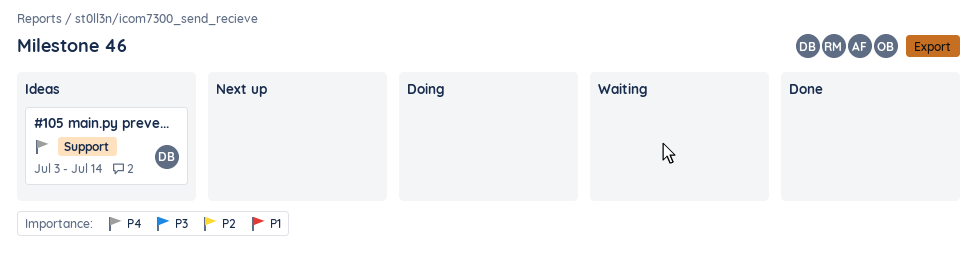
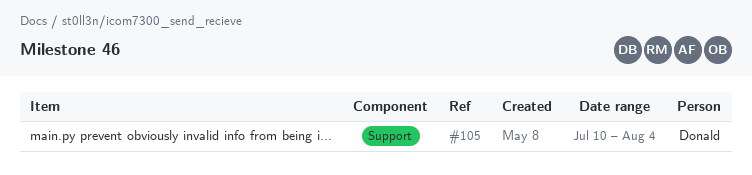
#105, start: Jul 3 -> Jul 10
#105, due: Jul 14 -> Aug 4

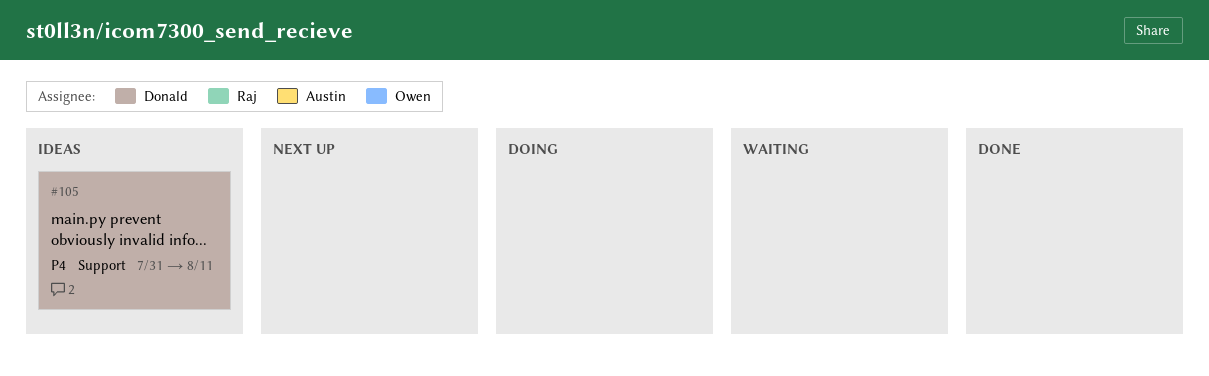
#105, start: Jul 10 -> Jul 31
#105, due: Aug 4 -> Aug 11

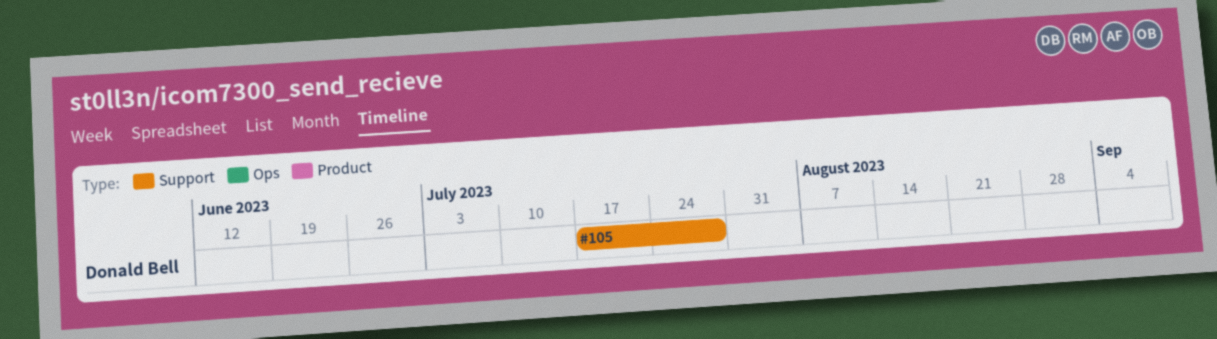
#105, start: Jul 31 -> Jul 17
#105, due: Aug 11 -> Jul 28

